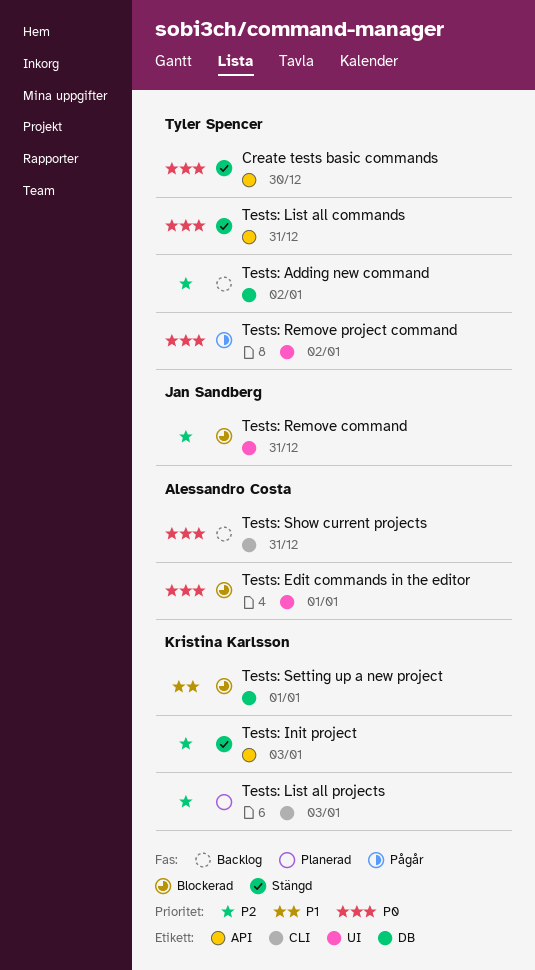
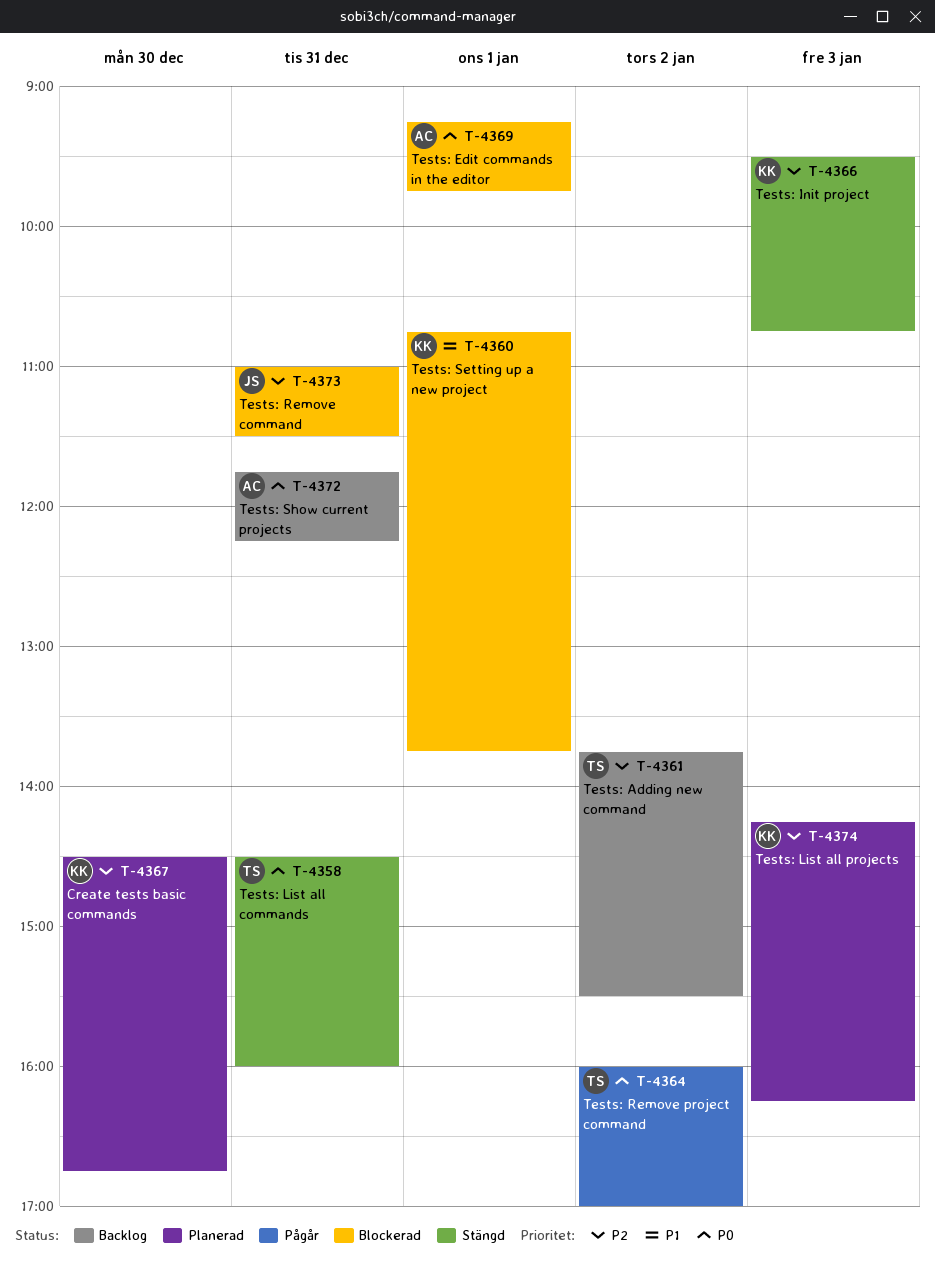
Create tests basic commands, status: Stängd -> Planerad
Create tests basic commands, owner: Tyler Spencer -> Kristina Karlsson
Create tests basic commands, priority: P0 -> P2

